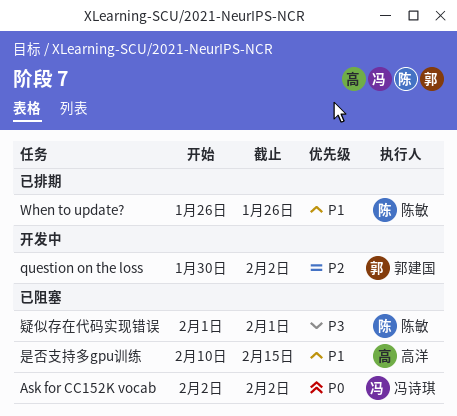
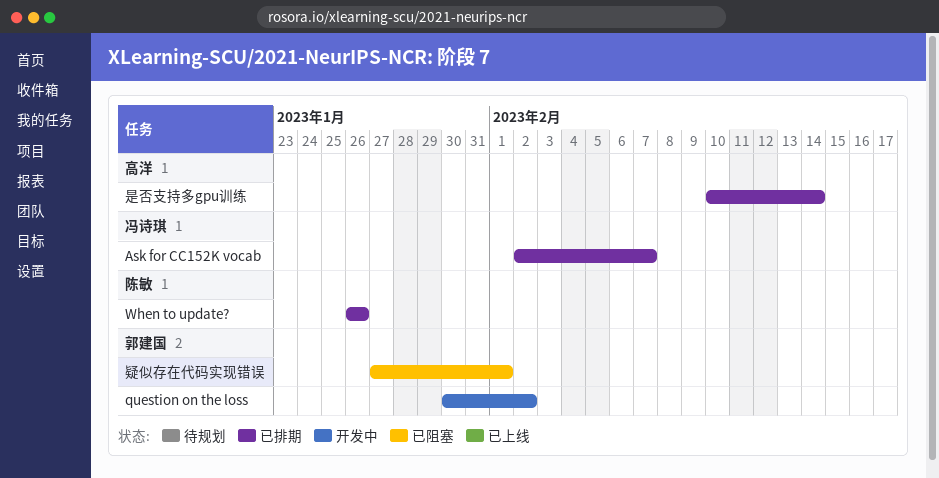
Ask for CC152K vocab, status: 已阻塞 -> 已排期
Ask for CC152K vocab, due: Feb 2 -> Feb 7
是否支持多gpu训练, status: 已阻塞 -> 已排期
是否支持多gpu训练, due: Feb 15 -> Feb 14
疑似存在代码实现错误, owner: 陈敏 -> 郭建国
疑似存在代码实现错误, start: Feb 1 -> Jan 27

